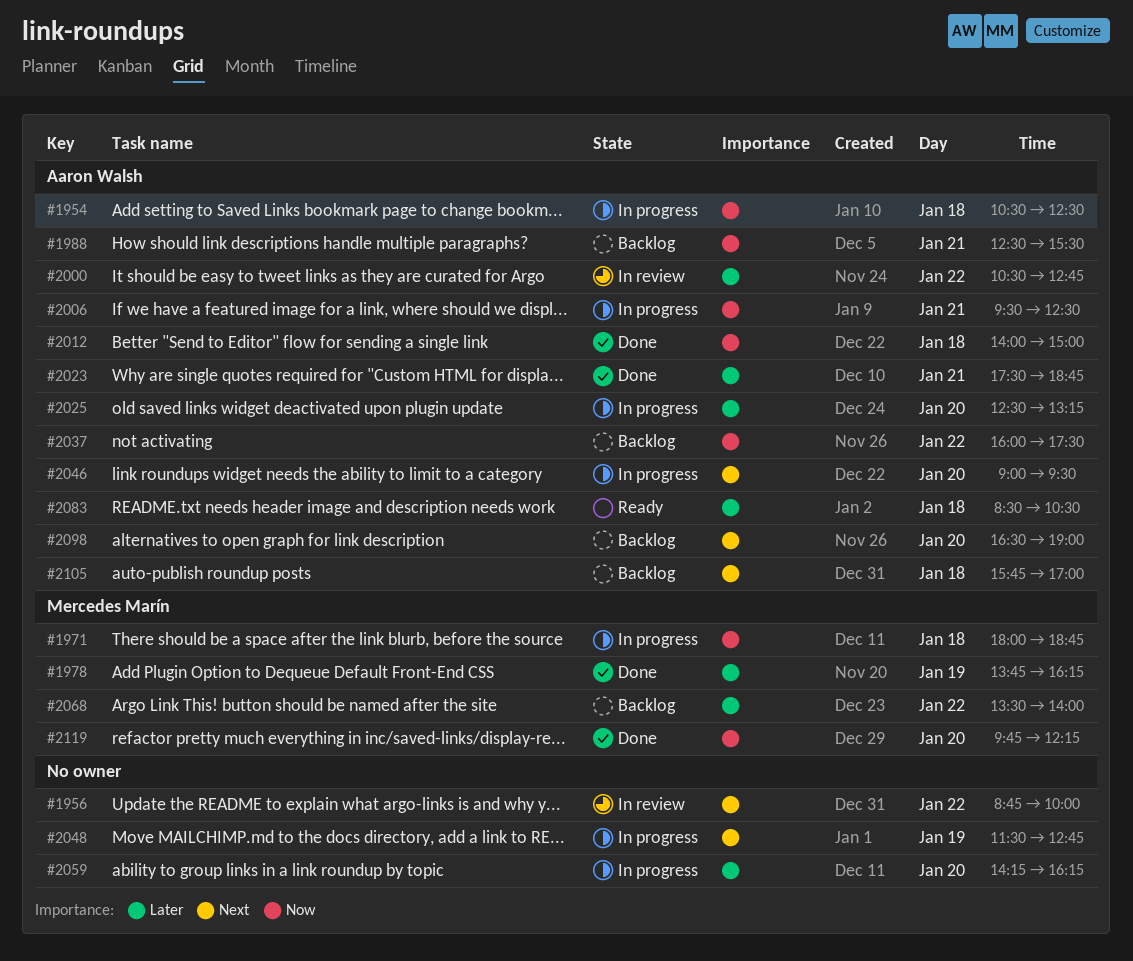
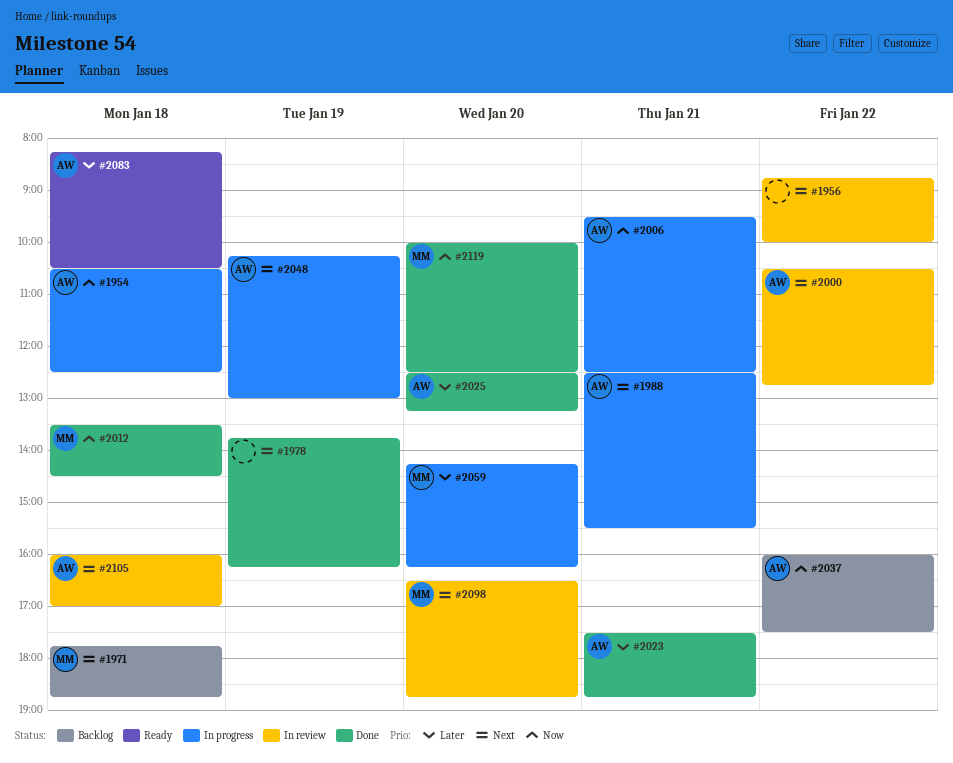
#1971, status: In progress -> Backlog
#1971, priority: Now -> Next
#1971, begins: 18:00 -> 17:45
#1978, owner: Mercedes Marín -> none
#1978, priority: Later -> Next
#1988, status: Backlog -> In progress
#1988, priority: Now -> Next
#2000, priority: Later -> Next
#2012, owner: Aaron Walsh -> Mercedes Marín
#2012, begins: 14:00 -> 13:30
#2012, ends: 15:00 -> 14:30
#2025, status: In progress -> Done
#2046: present -> none
#2048, owner: none -> Aaron Walsh
#2048, begins: 11:30 -> 10:15
#2048, ends: 12:45 -> 13:00
#2059, owner: none -> Mercedes Marín
#2068: present -> none
#2083, begins: 08:30 -> 08:15
#2098, status: Backlog -> In review
#2098, owner: Aaron Walsh -> Mercedes Marín
#2098, ends: 19:00 -> 18:45
#2105, status: Backlog -> In review
#2105, begins: 15:45 -> 16:00
#2119, begins: 09:45 -> 10:00
#2119, ends: 12:15 -> 12:30

